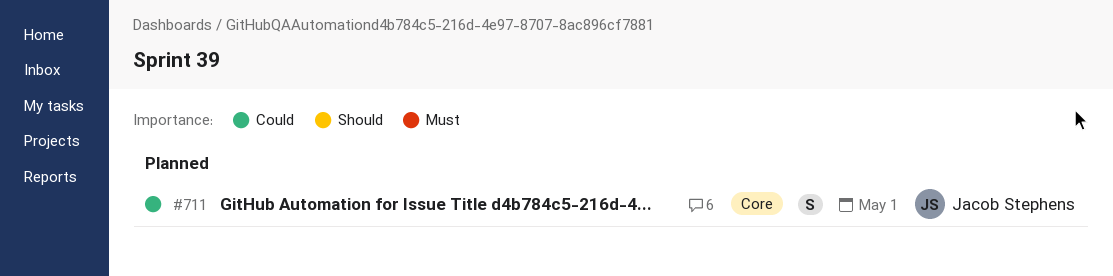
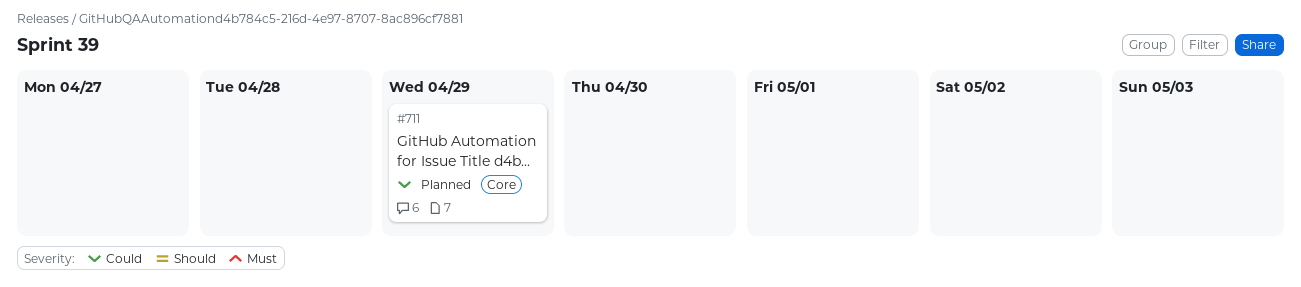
#711, due: May 1 -> Apr 29

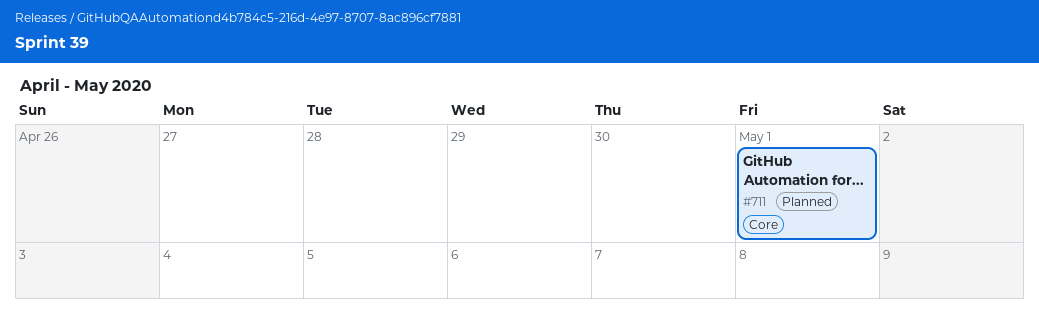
#711, due: Apr 29 -> May 1

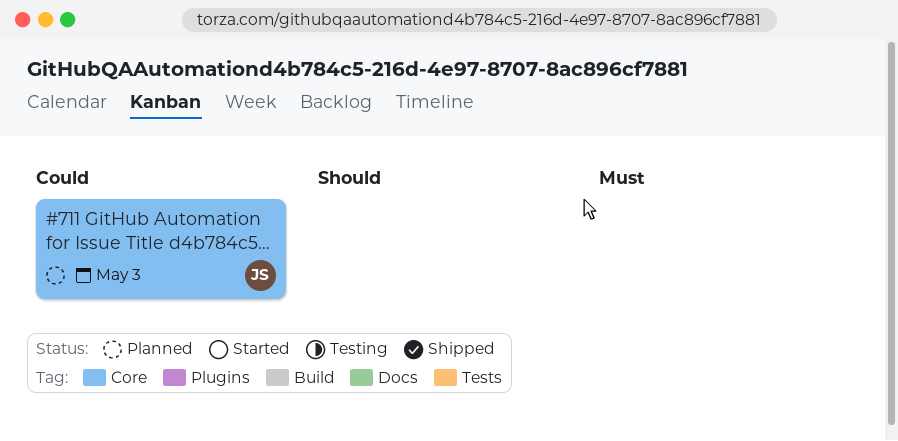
#711, due: May 1 -> May 3

